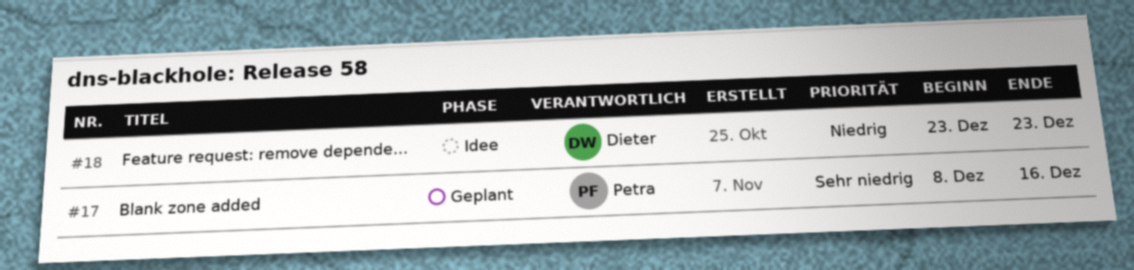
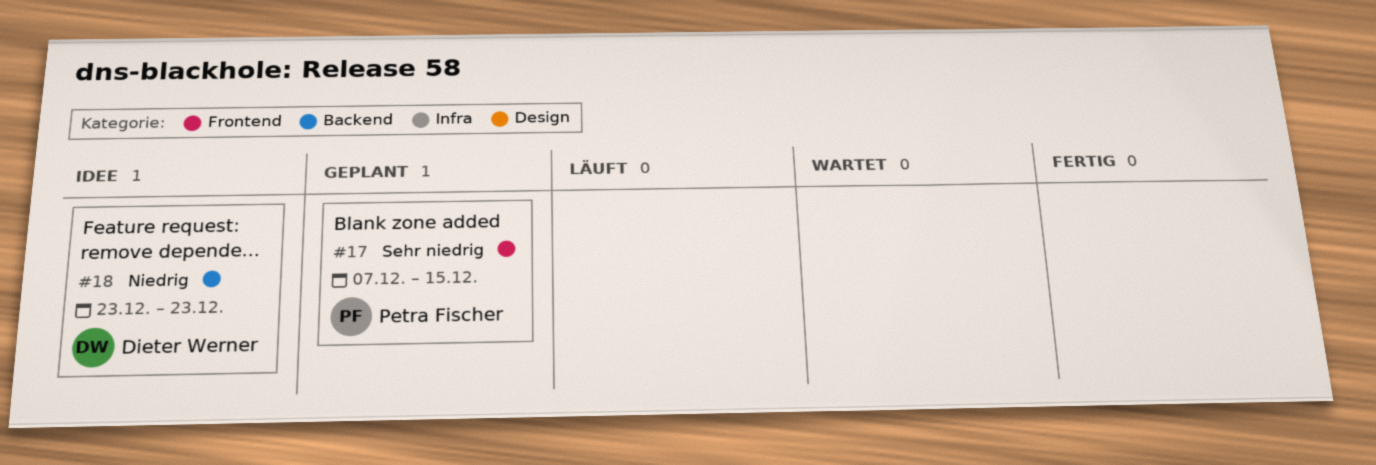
#17, start: Dec 8 -> Dec 7
#17, due: Dec 16 -> Dec 15

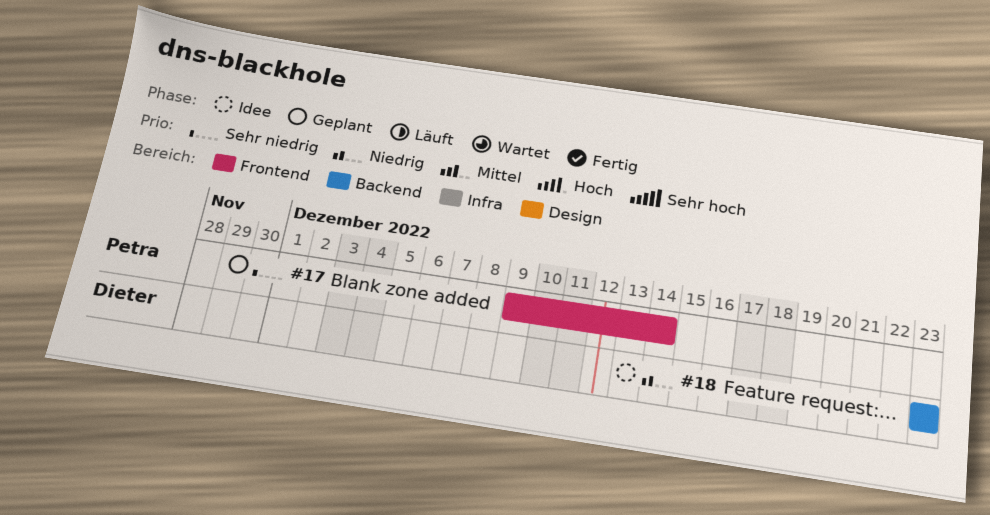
#17, start: Dec 7 -> Dec 9
#17, due: Dec 15 -> Dec 14

